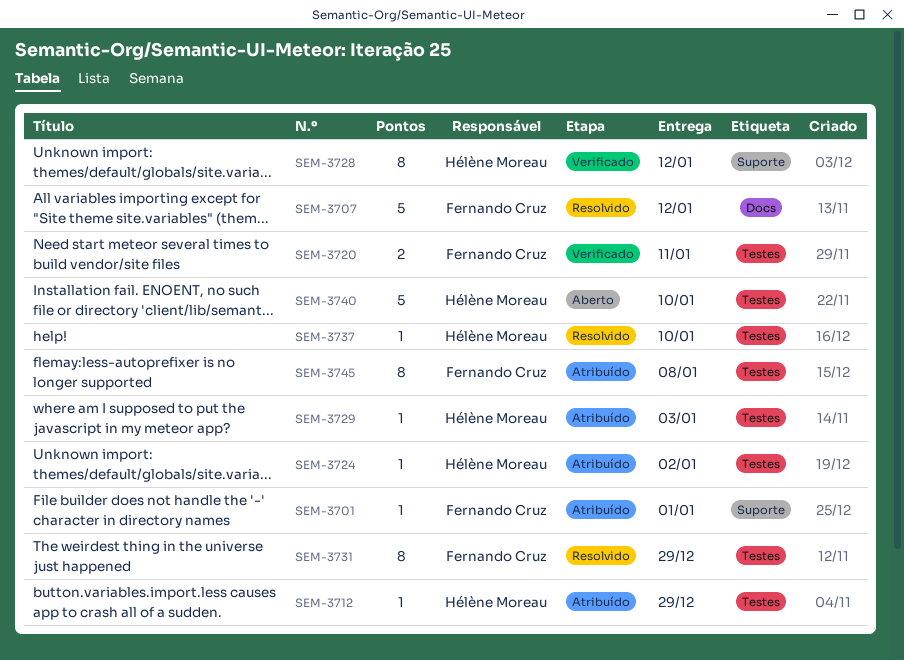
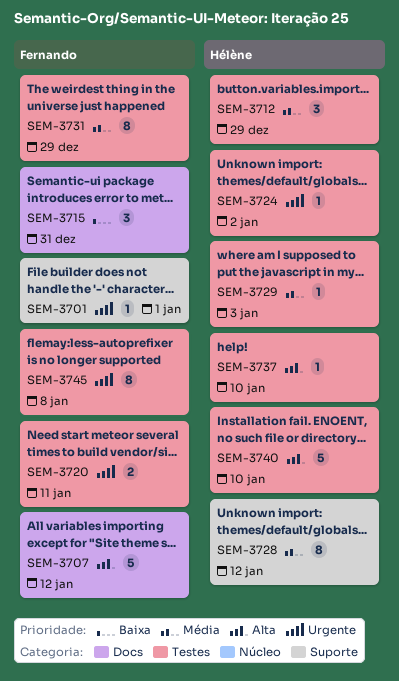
SEM-3712, estimate: 1 -> 3
SEM-3715: none -> present

